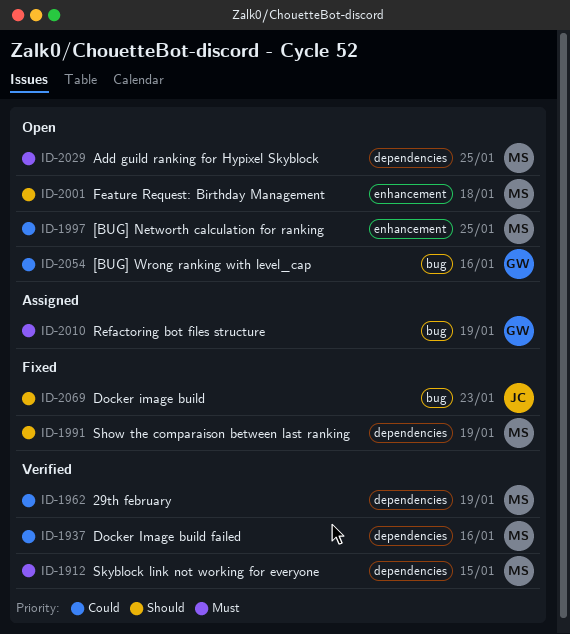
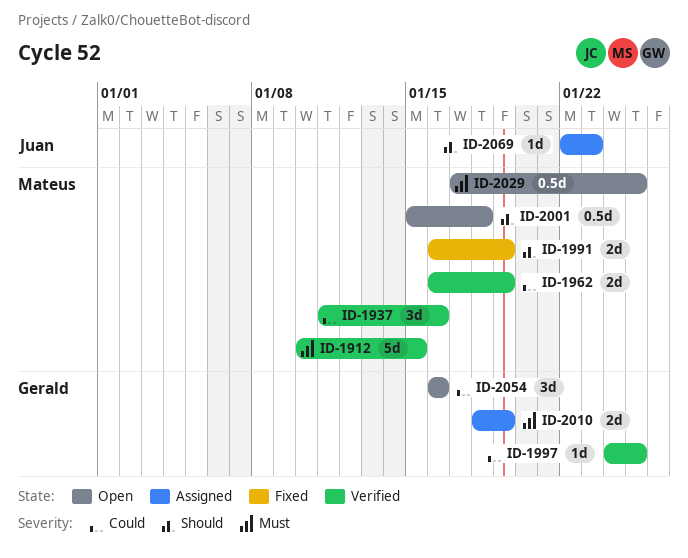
ID-1997, status: Open -> Verified
ID-1997, owner: Mateus -> Gerald
ID-2069, status: Fixed -> Assigned

